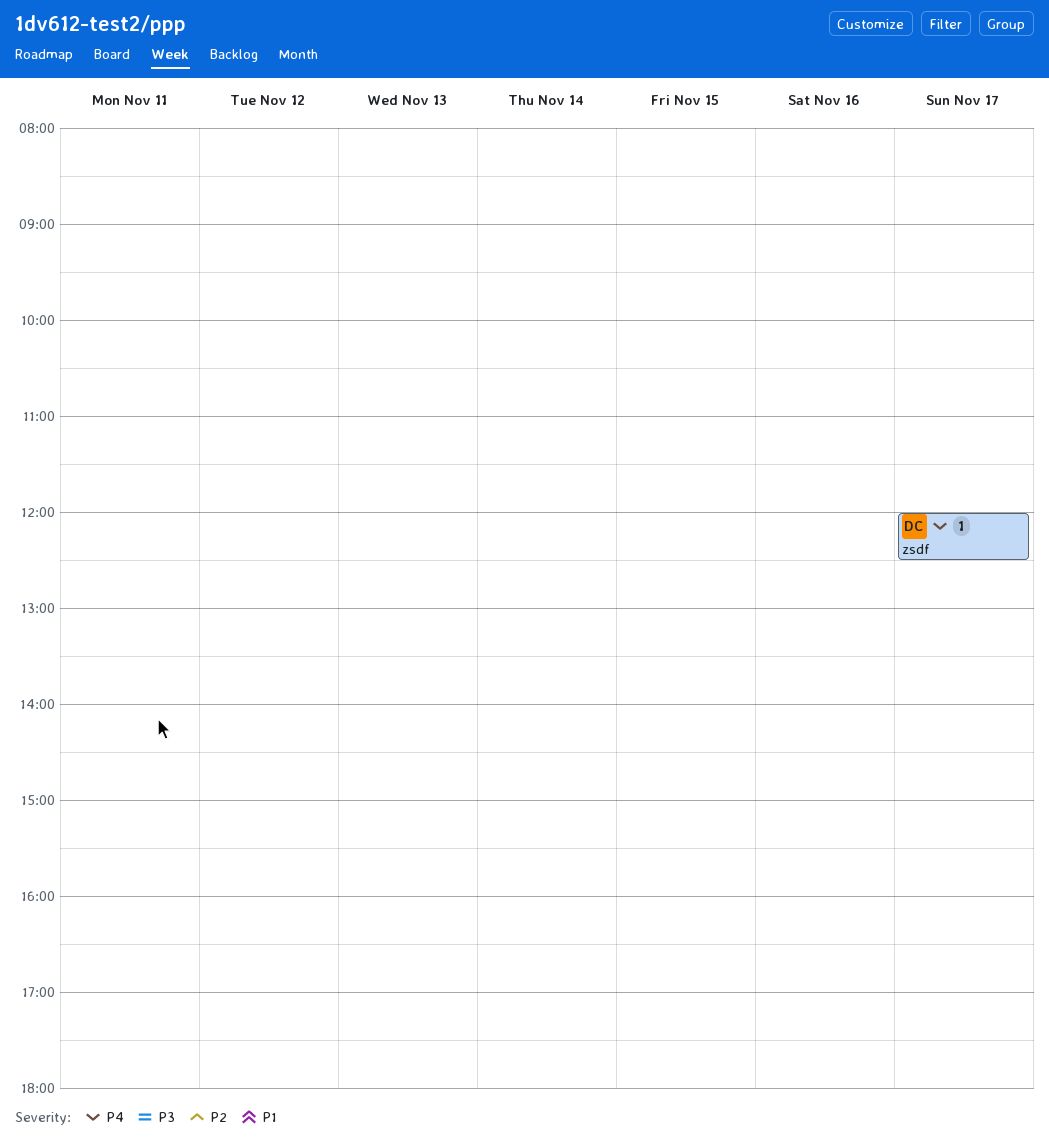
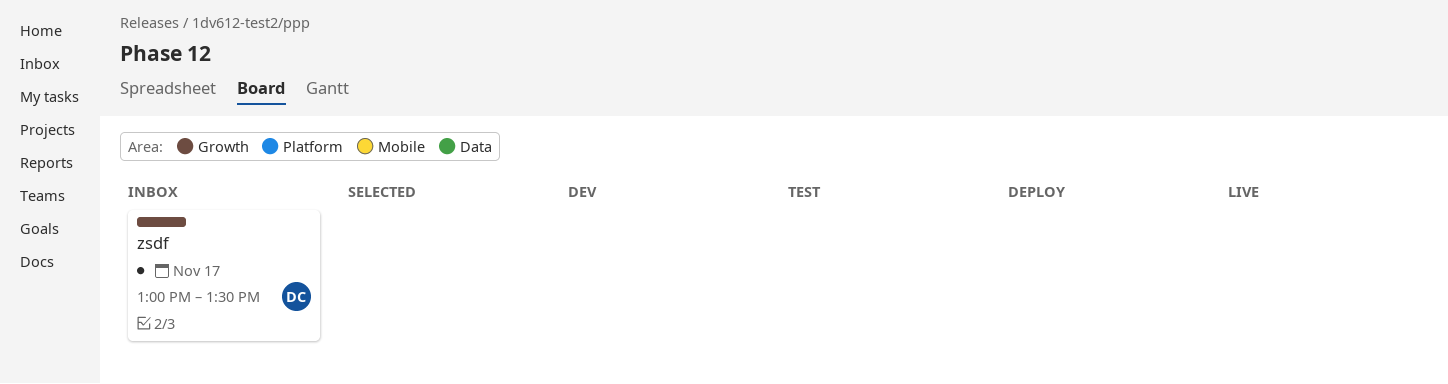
zsdf, begins: 12:00 -> 13:00
zsdf, ends: 12:30 -> 13:30

